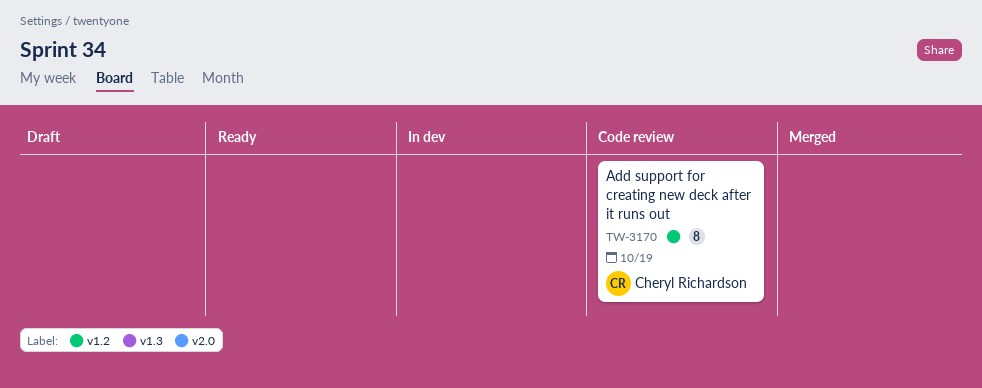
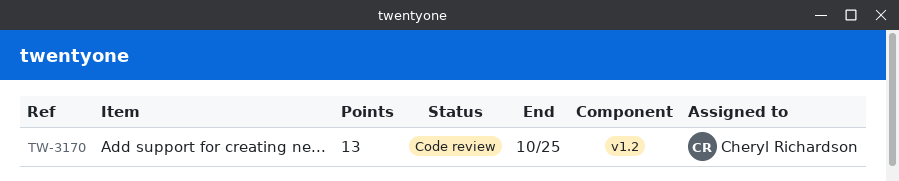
TW-3170, estimate: 8 -> 13
TW-3170, due: Oct 19 -> Oct 25

